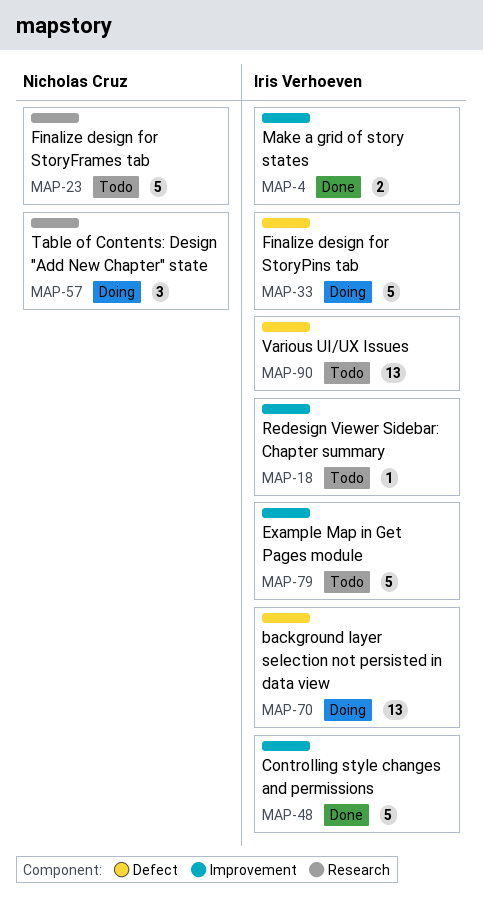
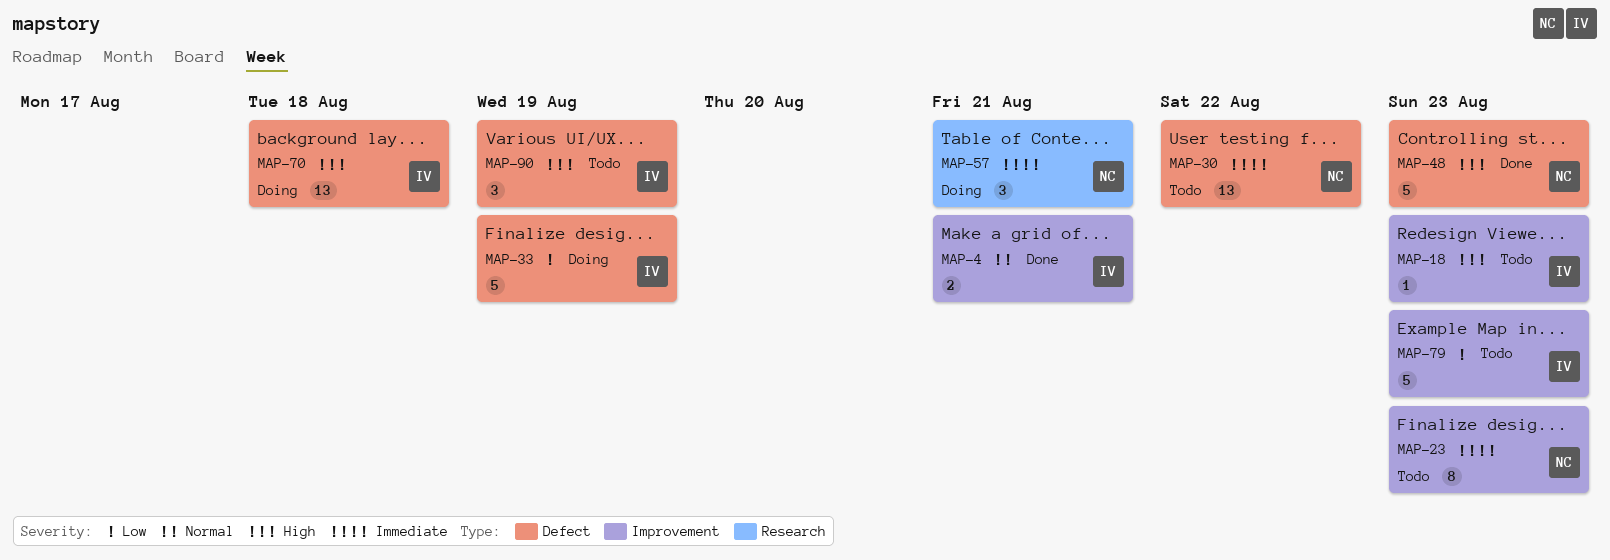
MAP-23, label: Research -> Improvement
MAP-23, estimate: 5 -> 8
MAP-30: none -> present
MAP-48, owner: Iris Verhoeven -> Nicholas Cruz
MAP-48, label: Improvement -> Defect
MAP-90, estimate: 13 -> 3

